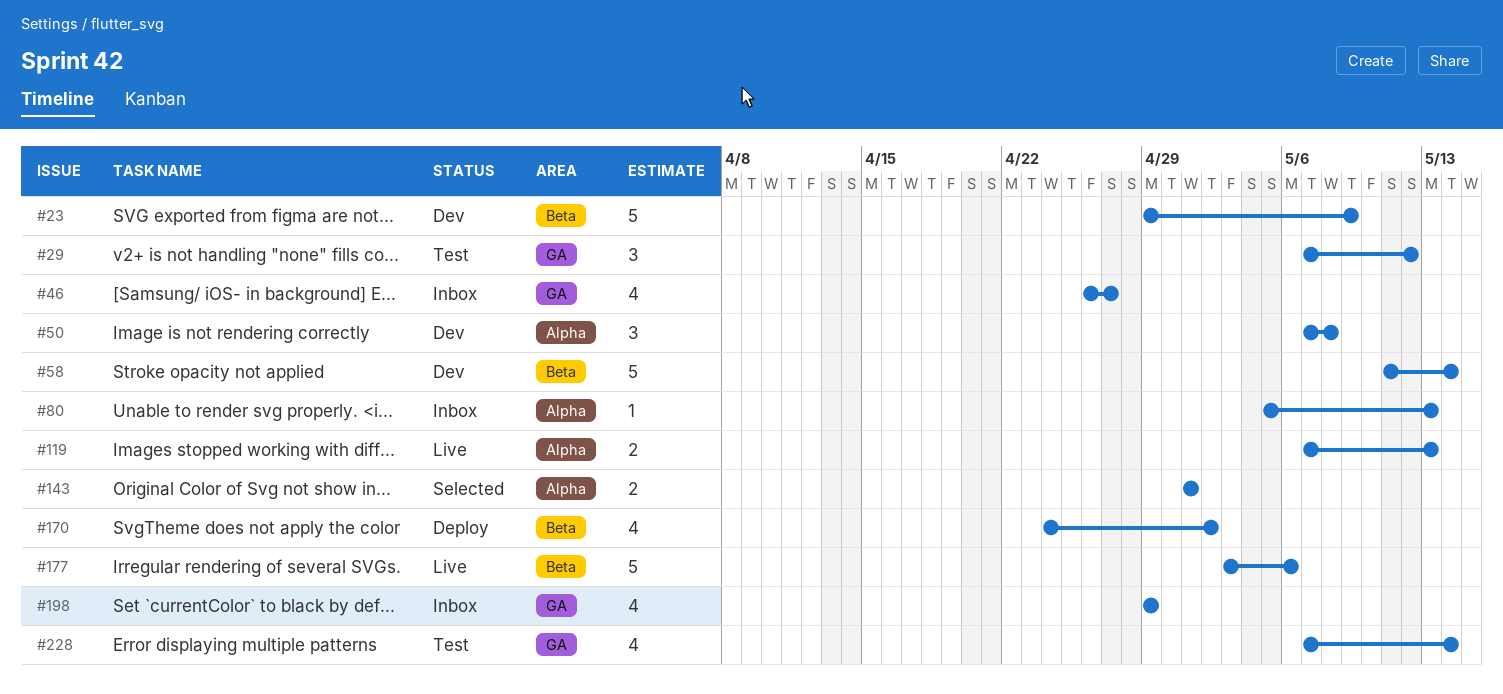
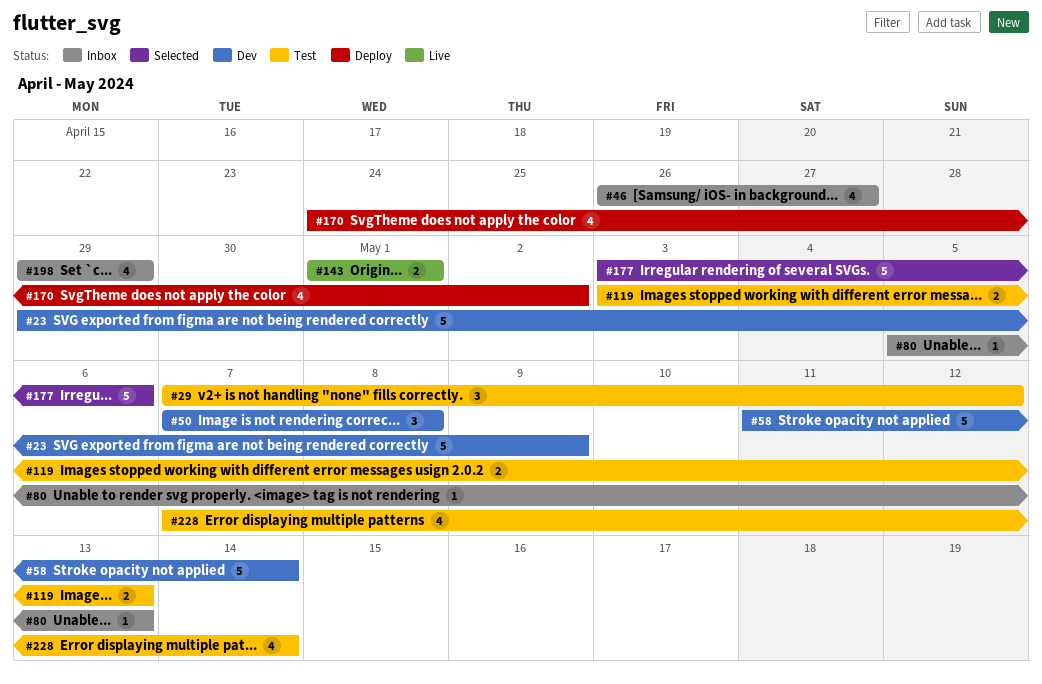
#119, status: Live -> Test
#119, start: May 7 -> May 3
#143, status: Selected -> Live
#177, status: Live -> Selected

